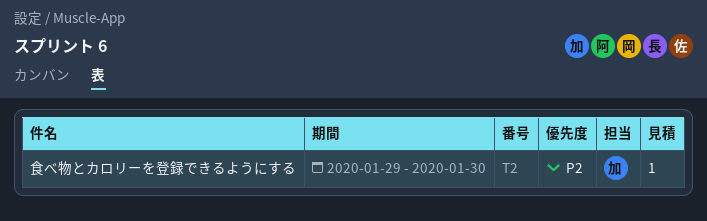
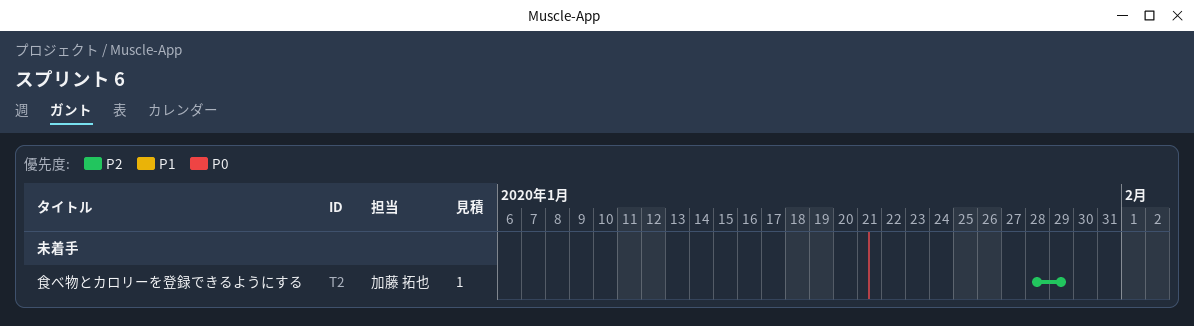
T2, start: Jan 29 -> Jan 28
T2, due: Jan 30 -> Jan 29

